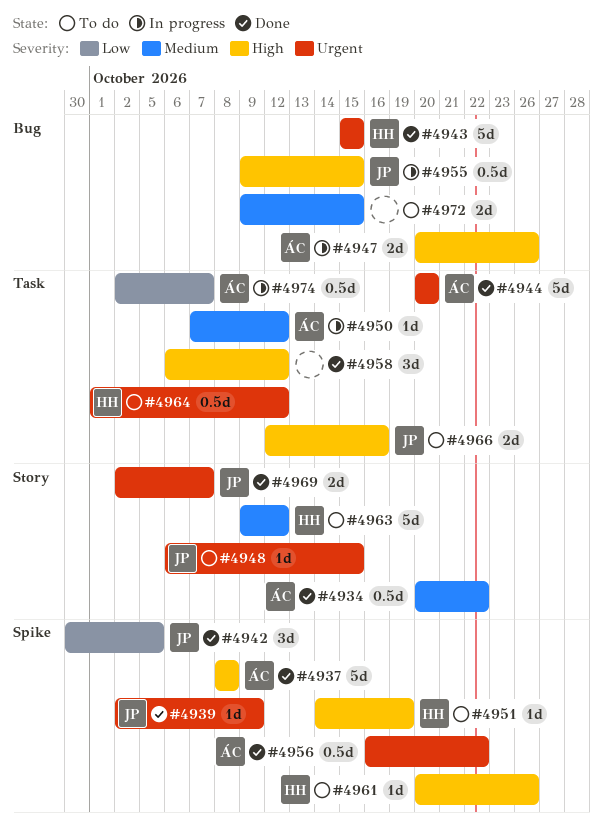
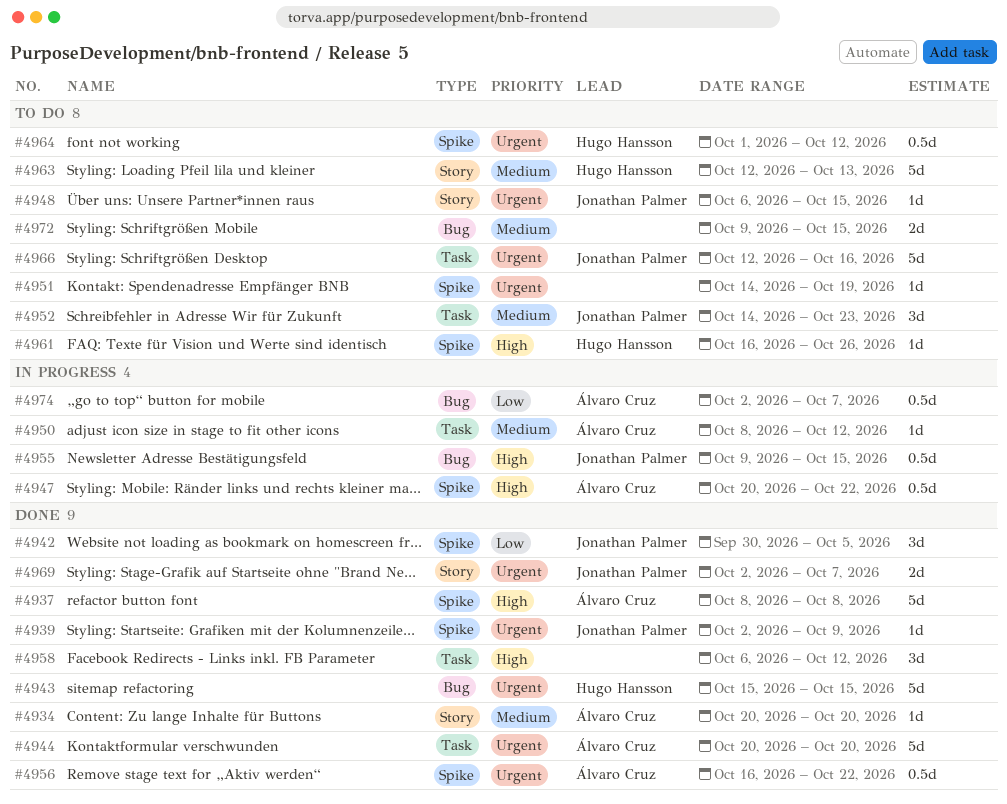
#4934, estimate: 0.5d -> 1d
#4934, due: Oct 22 -> Oct 20
#4947, label: Bug -> Spike
#4947, estimate: 2d -> 0.5d
#4947, due: Oct 26 -> Oct 22
#4950, start: Oct 7 -> Oct 8
#4951, owner: Hugo Hansson -> none
#4951, priority: High -> Urgent
#4952: none -> present
#4961, start: Oct 20 -> Oct 16
#4963, start: Oct 9 -> Oct 12
#4963, due: Oct 12 -> Oct 13
#4964, label: Task -> Spike
#4966, priority: High -> Urgent
#4966, estimate: 2d -> 5d
#4974, label: Task -> Bug

